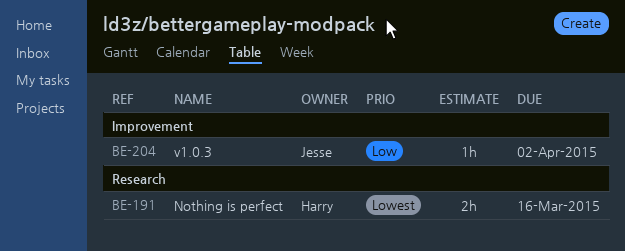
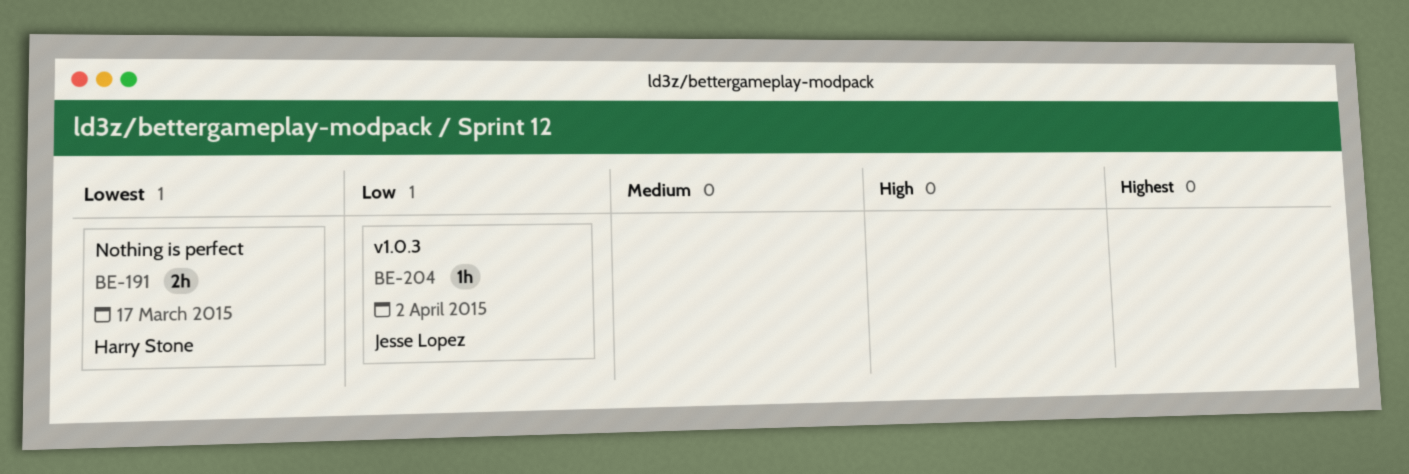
BE-191, due: Mar 16 -> Mar 17

